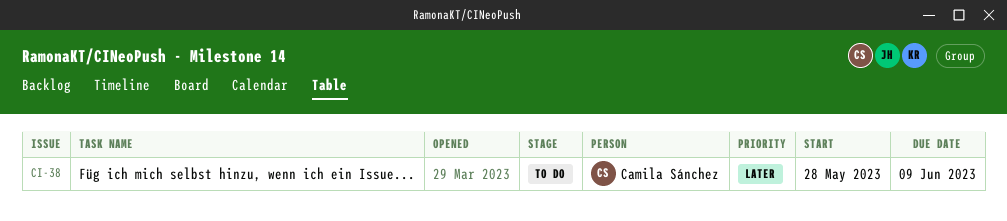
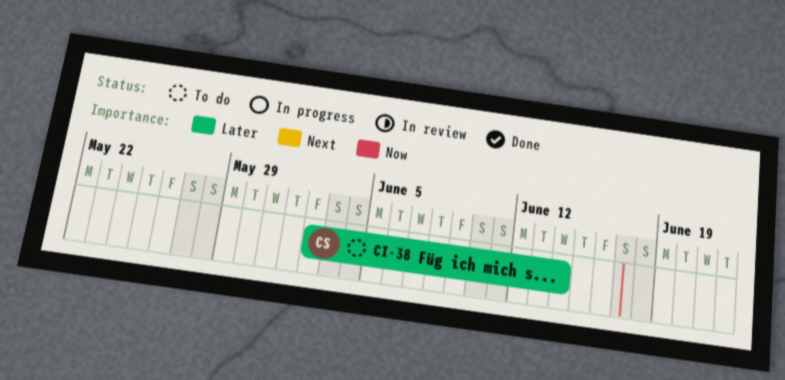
CI-38, start: May 28 -> Jun 2
CI-38, due: Jun 9 -> Jun 14

